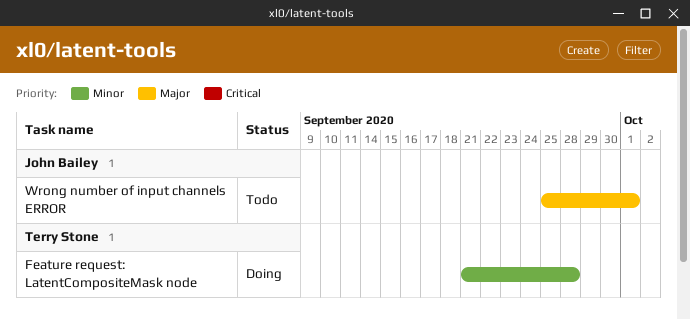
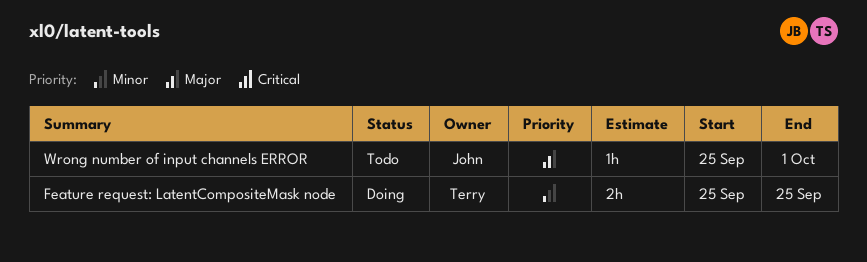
Feature request: LatentCompositeMask node, start: Sep 21 -> Sep 25
Feature request: LatentCompositeMask node, due: Sep 28 -> Sep 25

